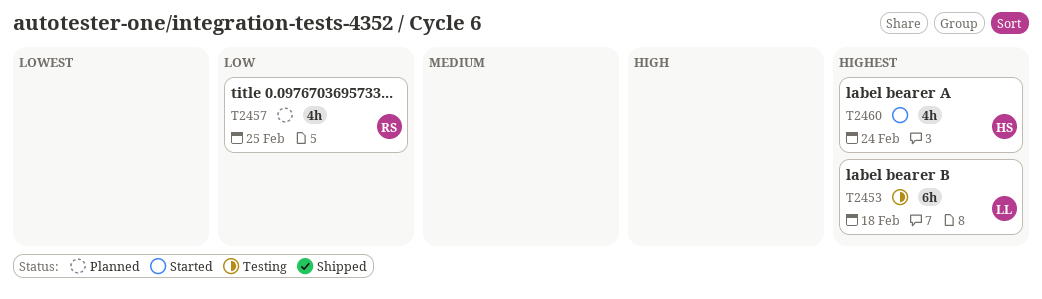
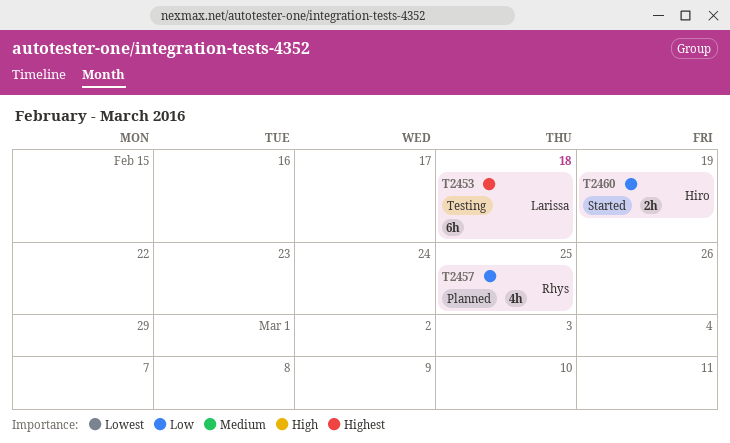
T2460, priority: Highest -> Low
T2460, estimate: 4h -> 2h
T2460, due: Feb 24 -> Feb 19

